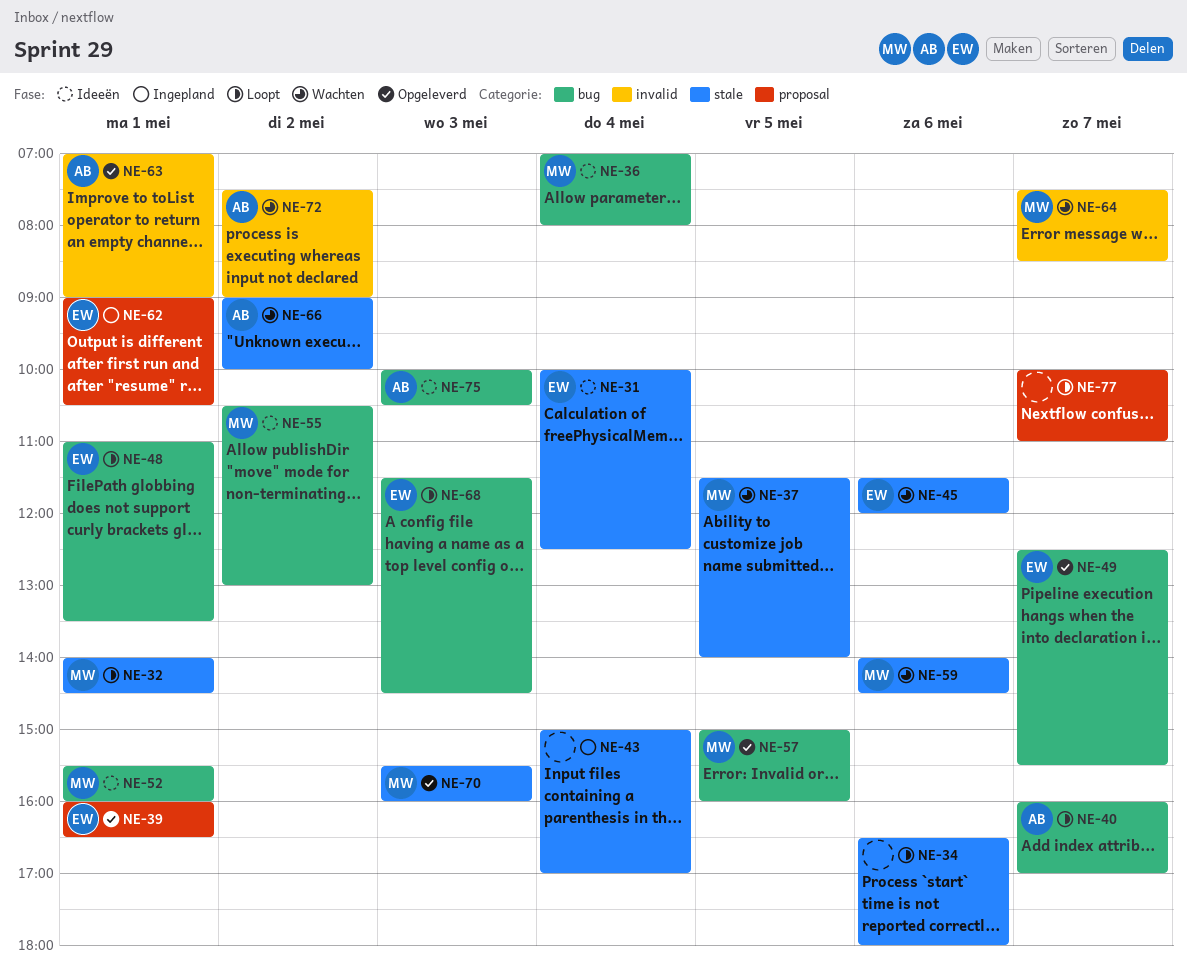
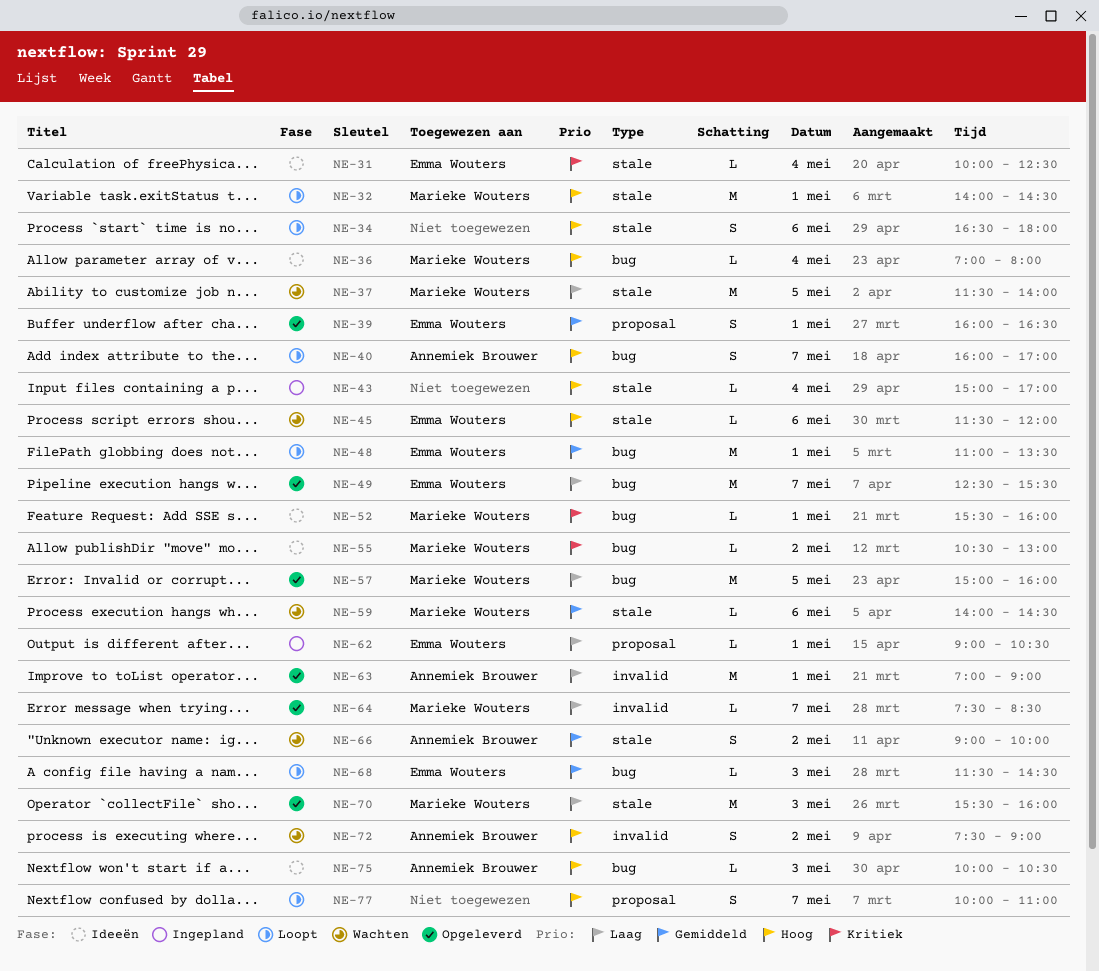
NE-64, status: Wachten -> Opgeleverd

